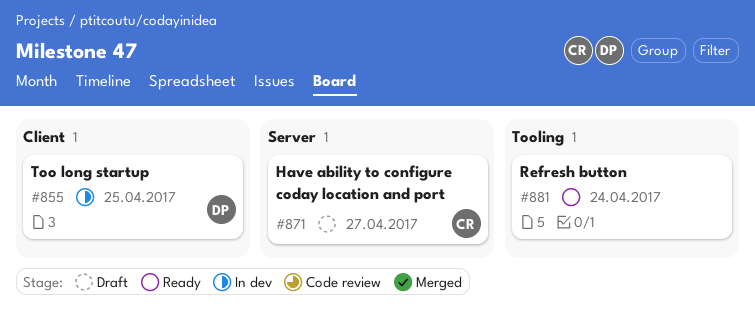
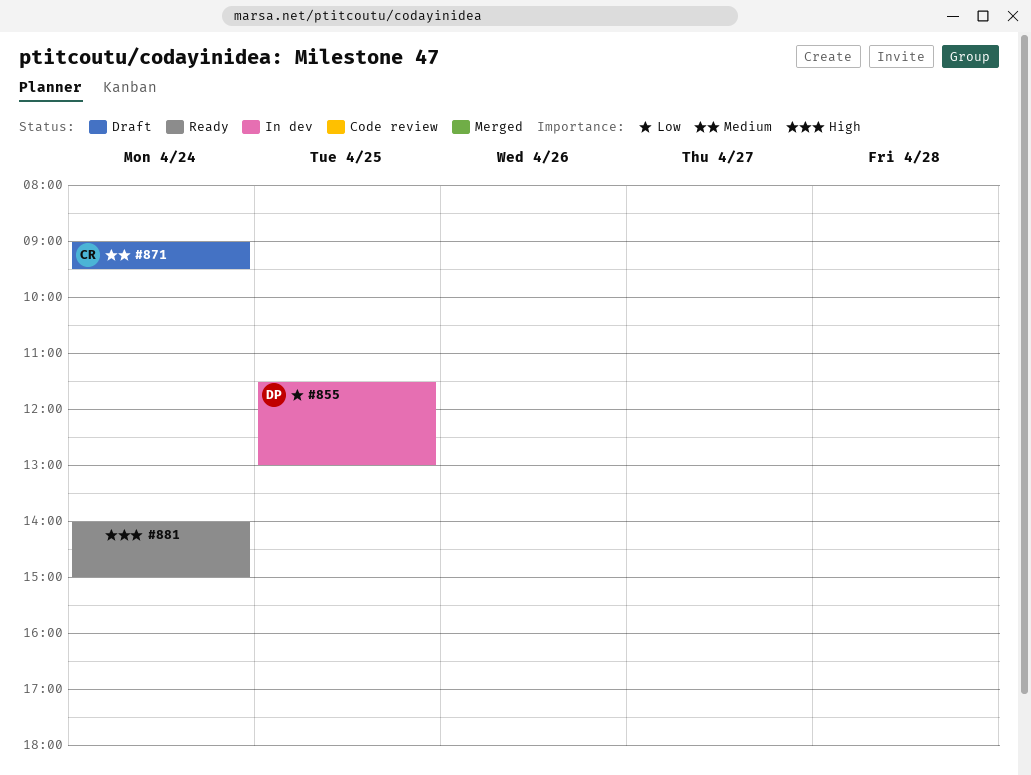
#871, day: Apr 27 -> Apr 24

